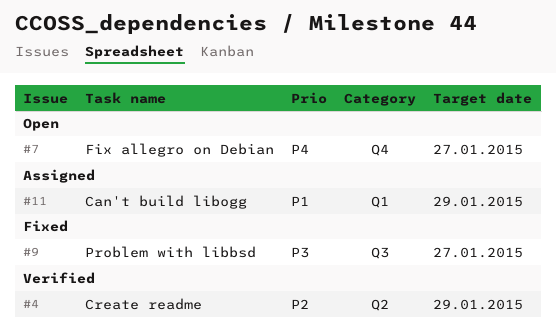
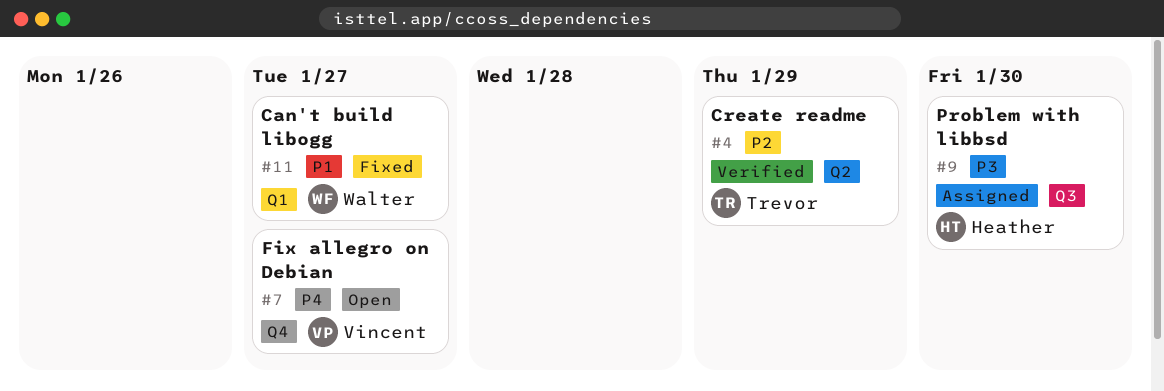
#9, status: Fixed -> Assigned
#9, due: Jan 27 -> Jan 30
#11, status: Assigned -> Fixed
#11, due: Jan 29 -> Jan 27

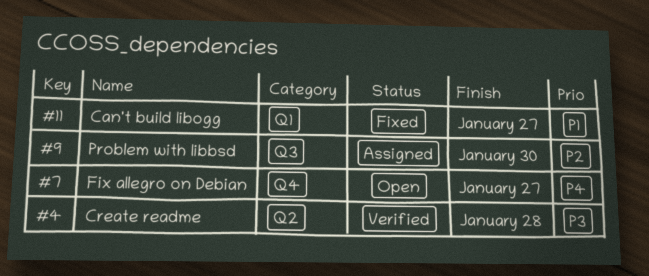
#4, priority: P2 -> P3
#4, due: Jan 29 -> Jan 28
#9, priority: P3 -> P2

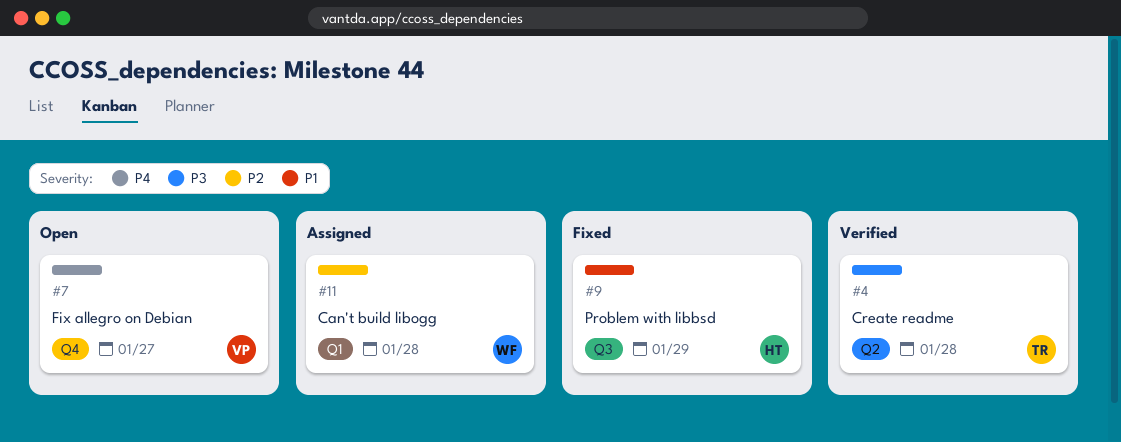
#9, status: Assigned -> Fixed
#9, priority: P2 -> P1
#9, due: Jan 30 -> Jan 29
#11, status: Fixed -> Assigned
#11, priority: P1 -> P2
#11, due: Jan 27 -> Jan 28

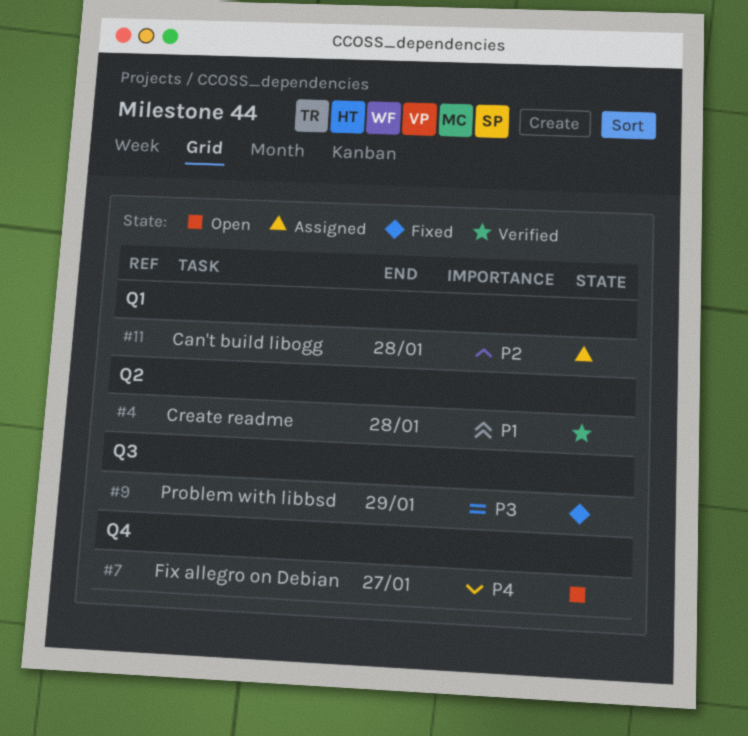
#4, priority: P3 -> P1
#9, priority: P1 -> P3

